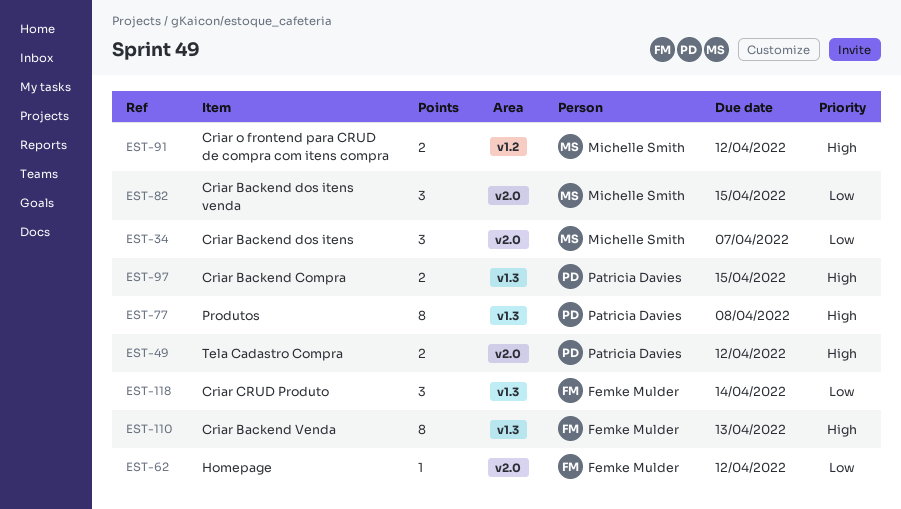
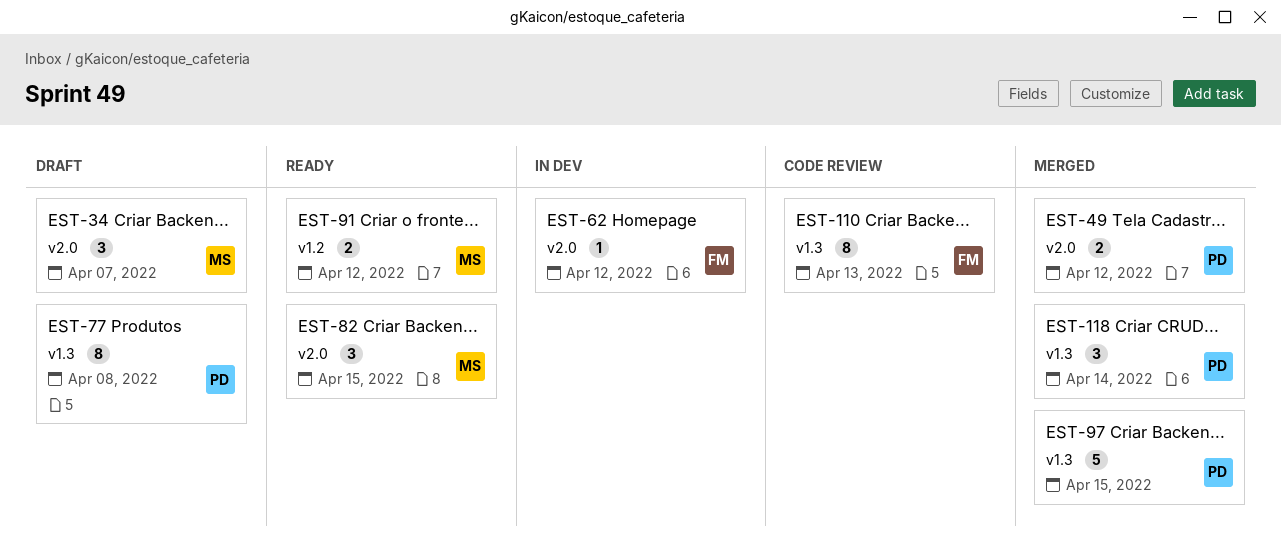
EST-97, estimate: 2 -> 5
EST-118, owner: Femke Mulder -> Patricia Davies

